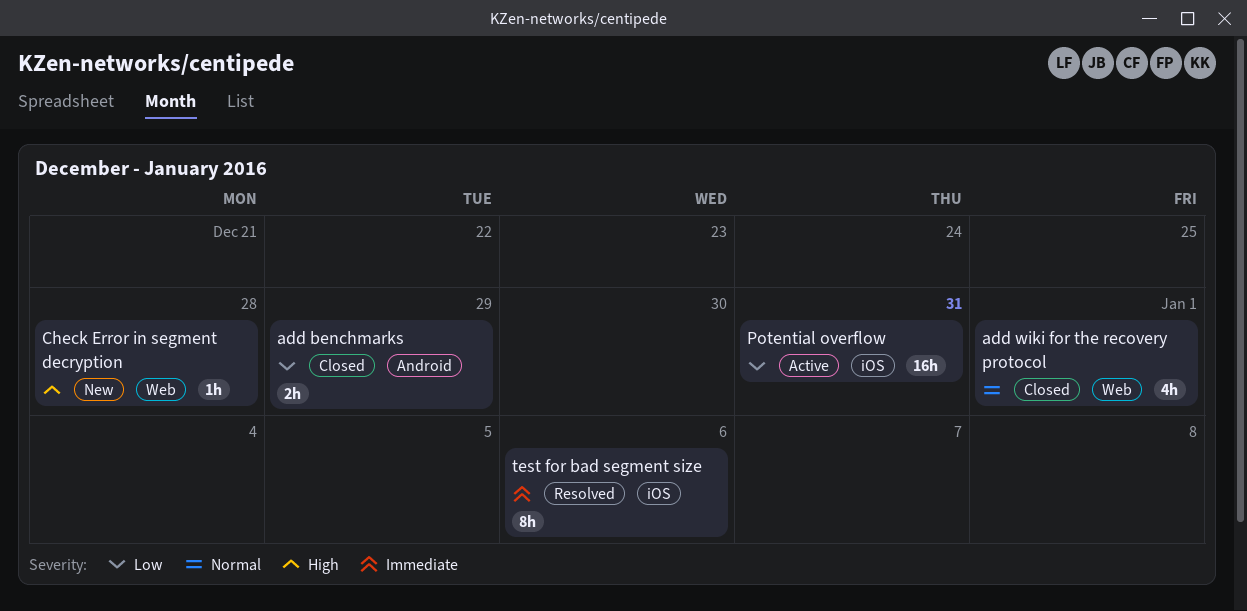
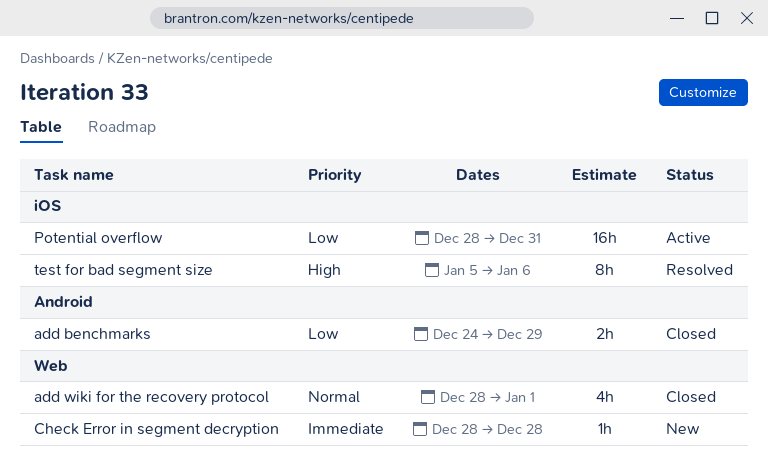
Check Error in segment decryption, priority: High -> Immediate
test for bad segment size, priority: Immediate -> High

